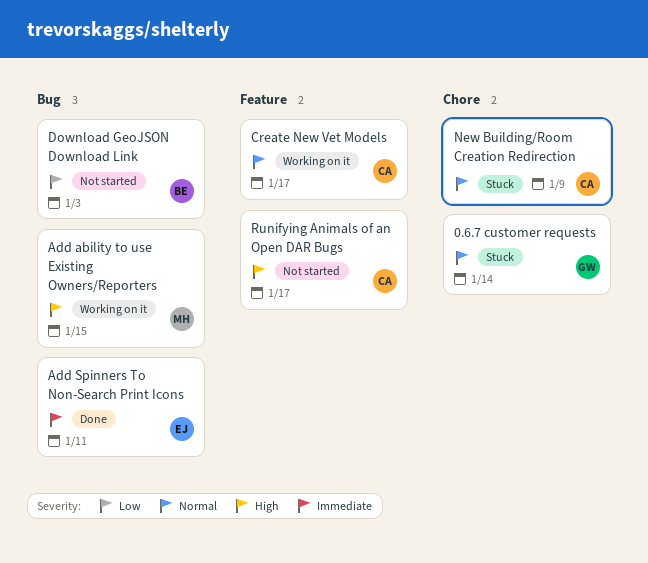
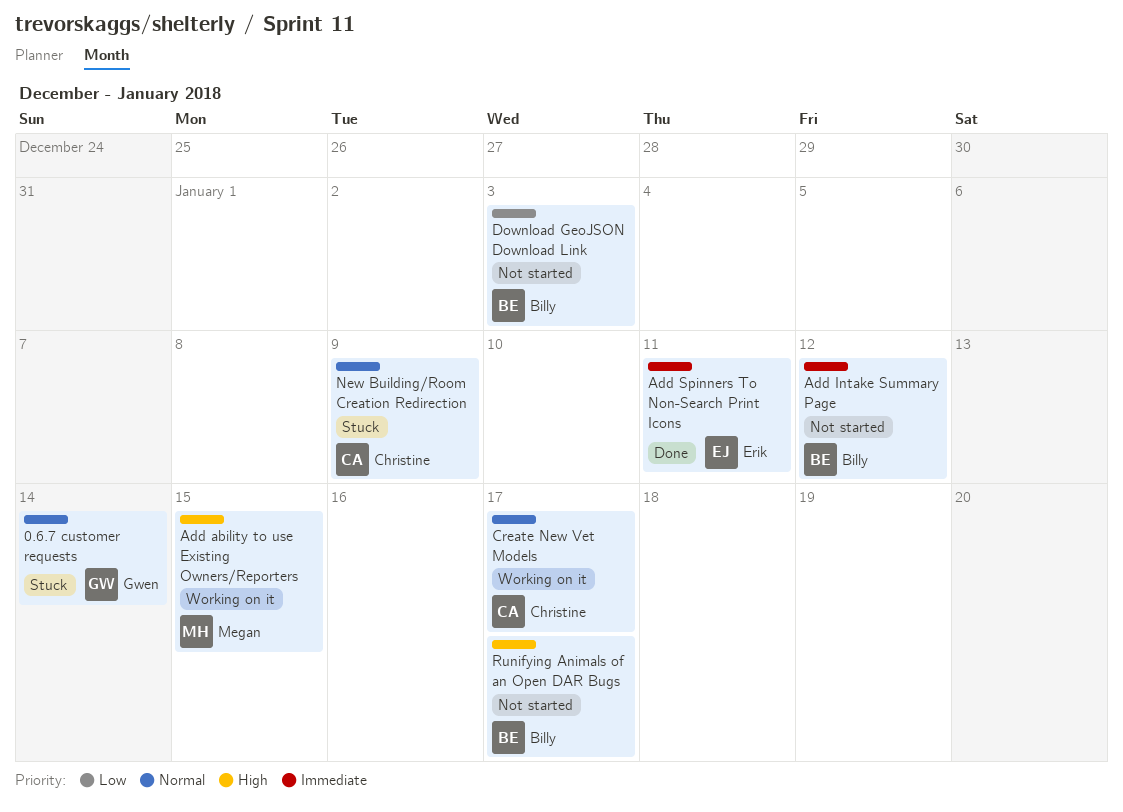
Add Intake Summary Page: none -> present
Runifying Animals of an Open DAR Bugs, owner: Christine -> Billy

